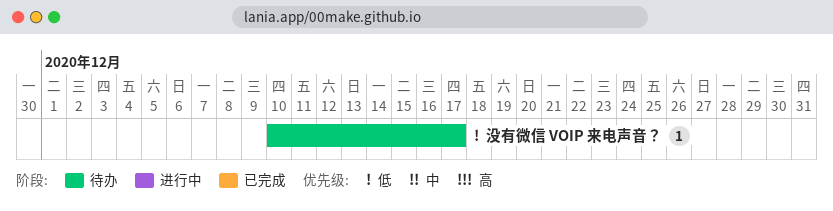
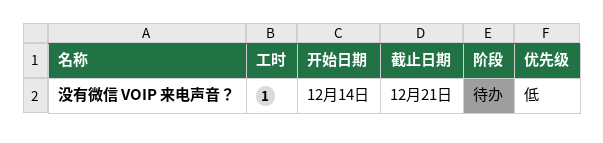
没有微信 VOIP 来电声音？, start: Dec 10 -> Dec 14
没有微信 VOIP 来电声音？, due: Dec 17 -> Dec 21

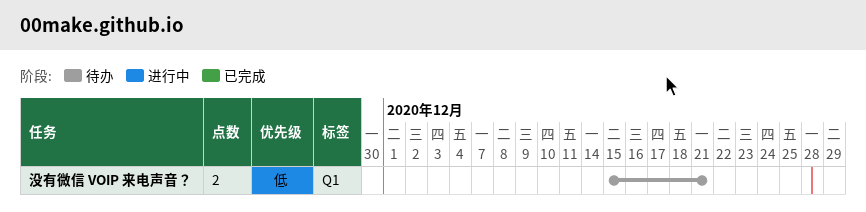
没有微信 VOIP 来电声音？, estimate: 1 -> 2
没有微信 VOIP 来电声音？, start: Dec 14 -> Dec 15

